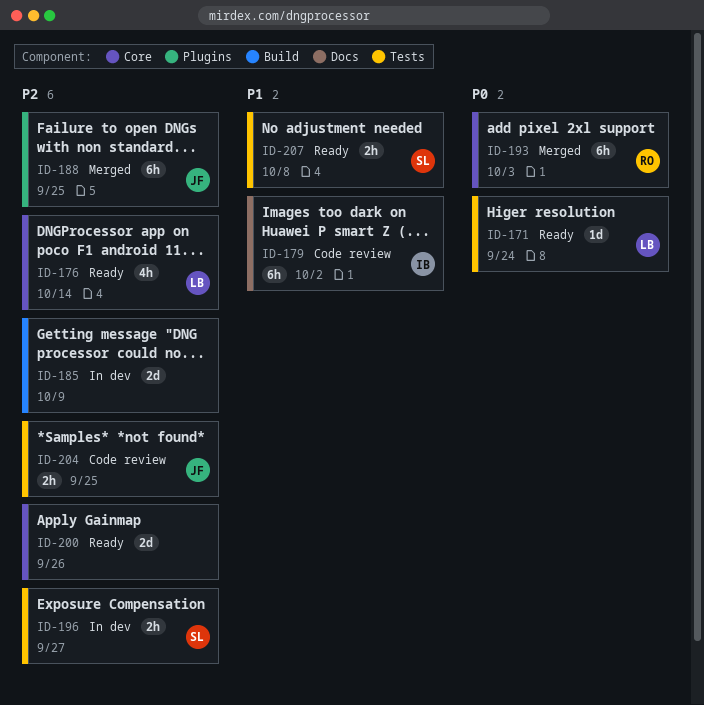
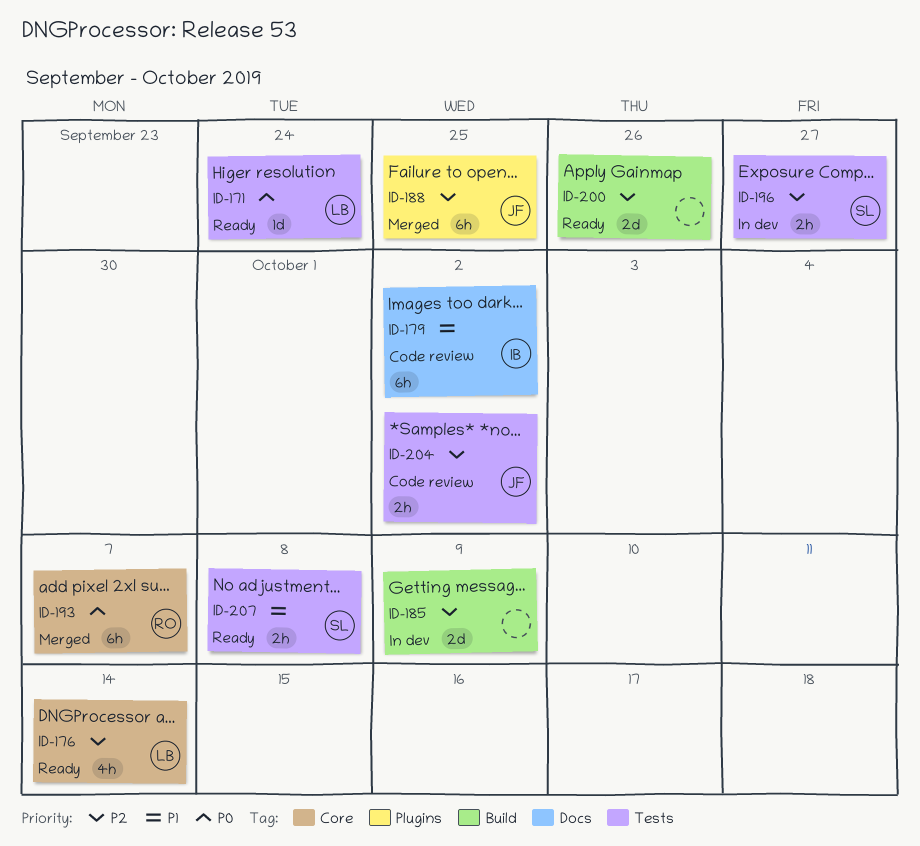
ID-193, due: Oct 3 -> Oct 7
ID-200, label: Core -> Build
ID-204, due: Sep 25 -> Oct 2

